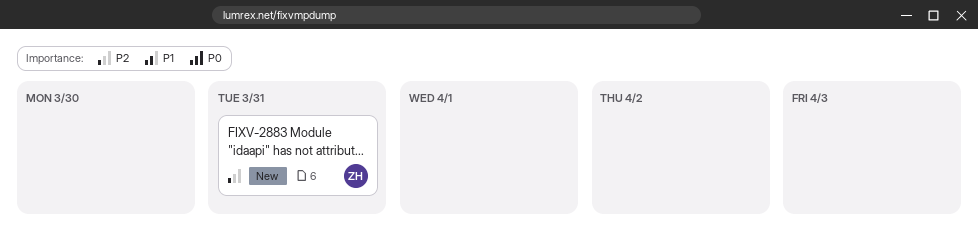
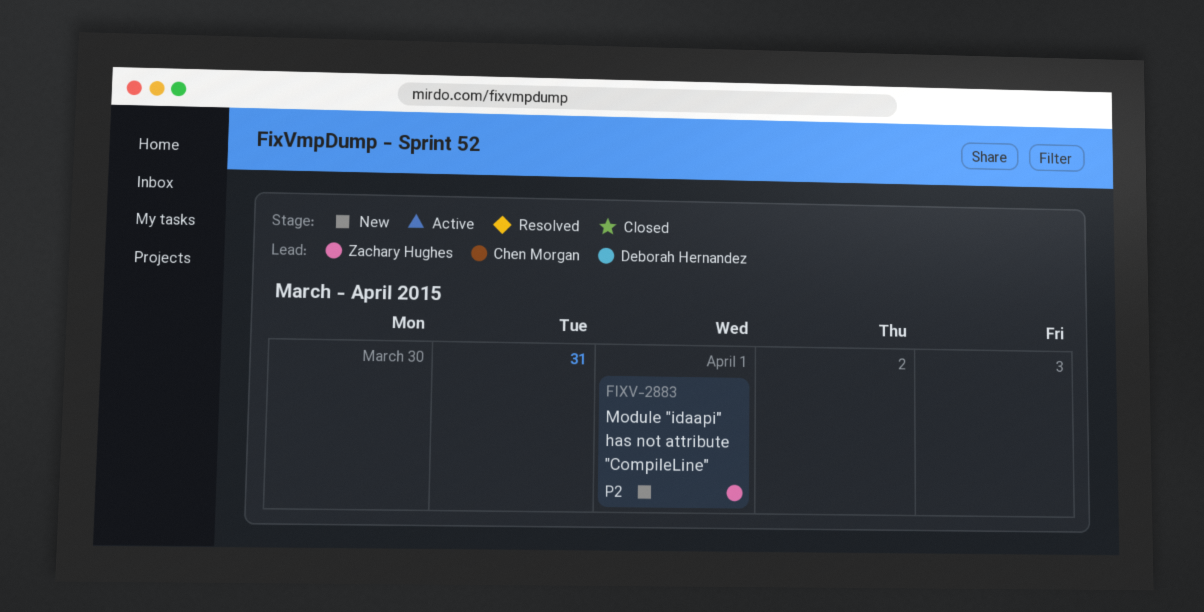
FIXV-2883, due: Mar 31 -> Apr 1

